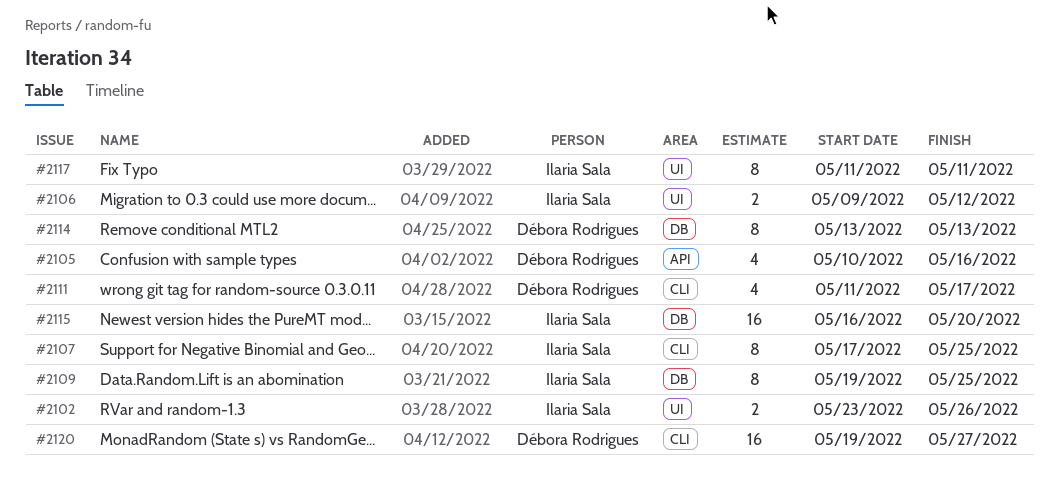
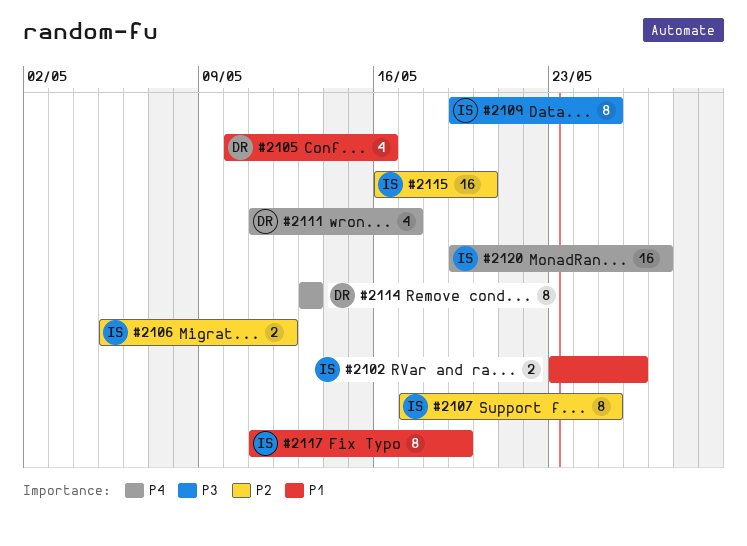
#2106, start: May 9 -> May 5
#2117, due: May 11 -> May 19
#2120, owner: Débora Rodrigues -> Ilaria Sala

